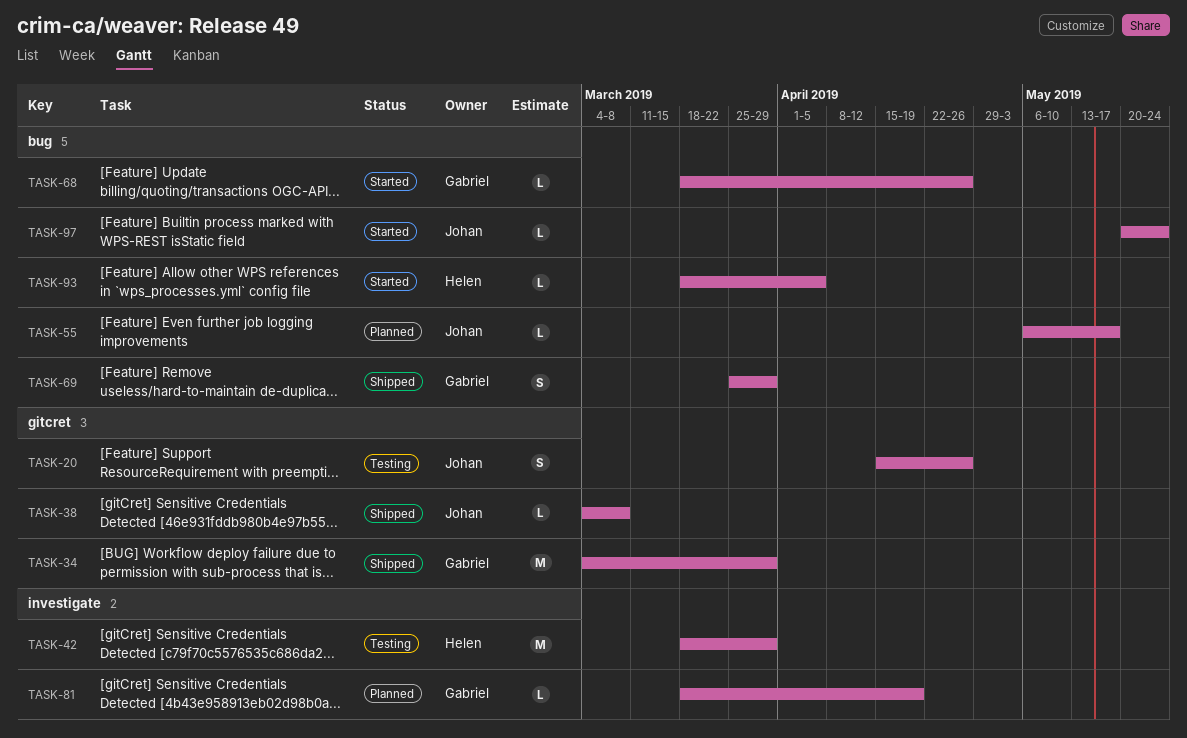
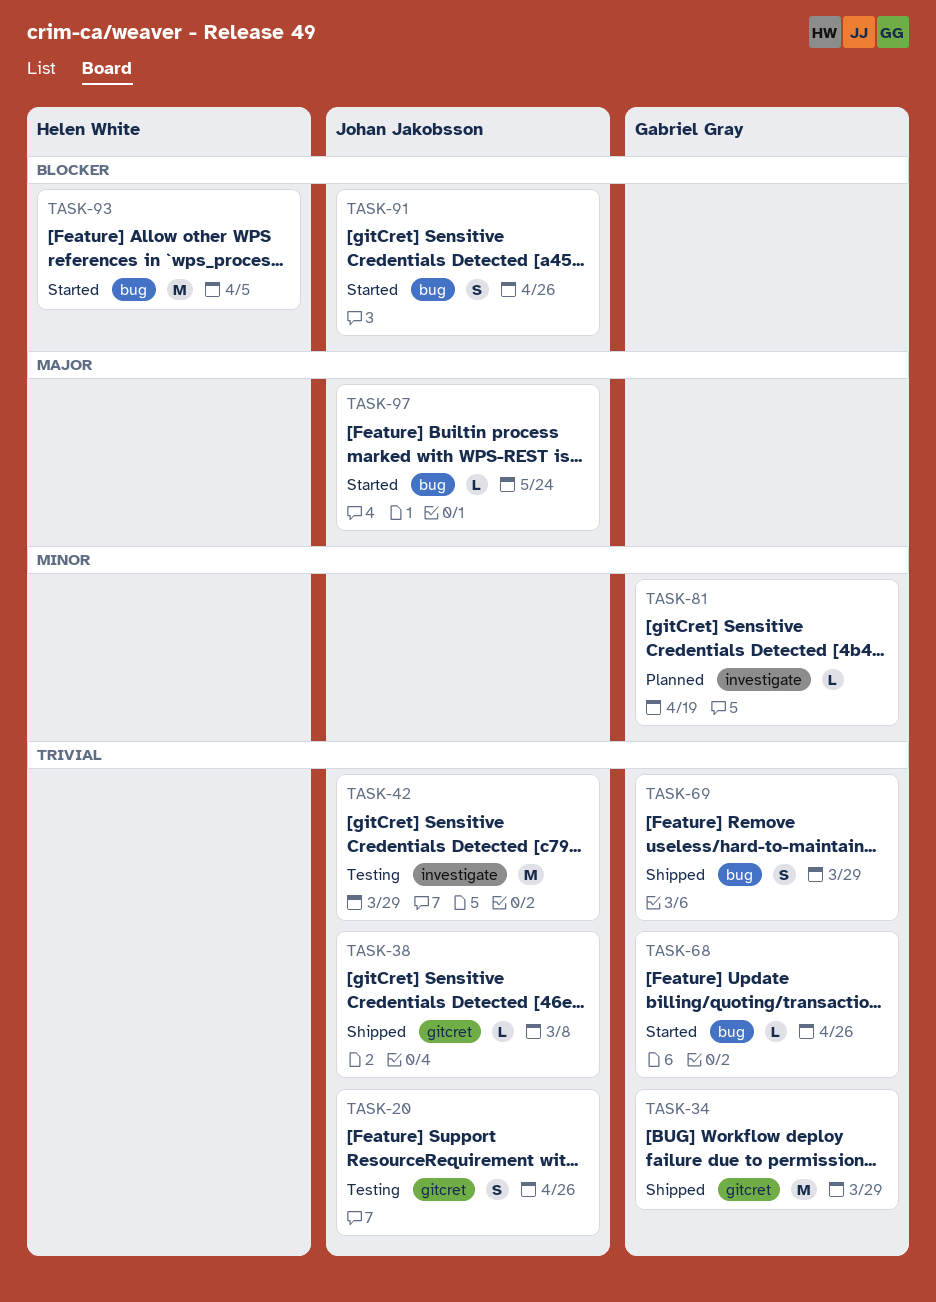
TASK-42, owner: Helen White -> Johan Jakobsson
TASK-55: present -> none
TASK-91: none -> present
TASK-93, estimate: L -> M

